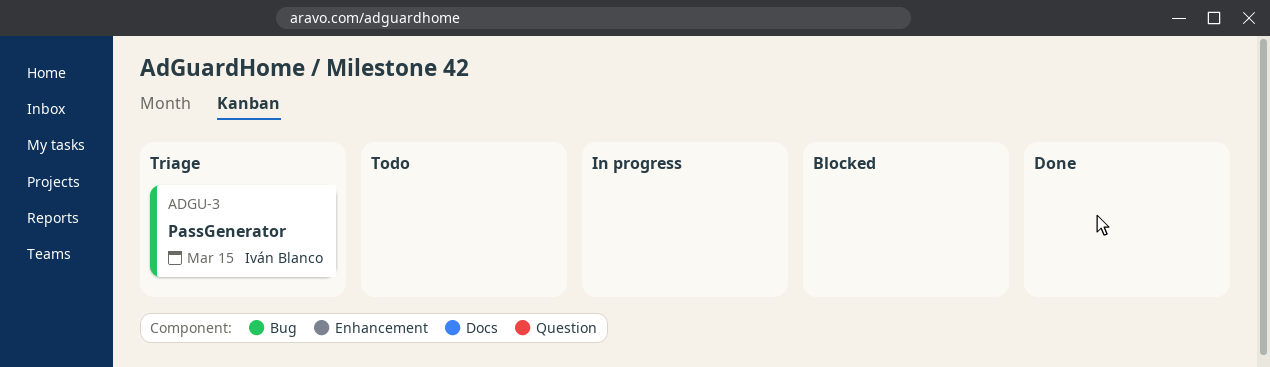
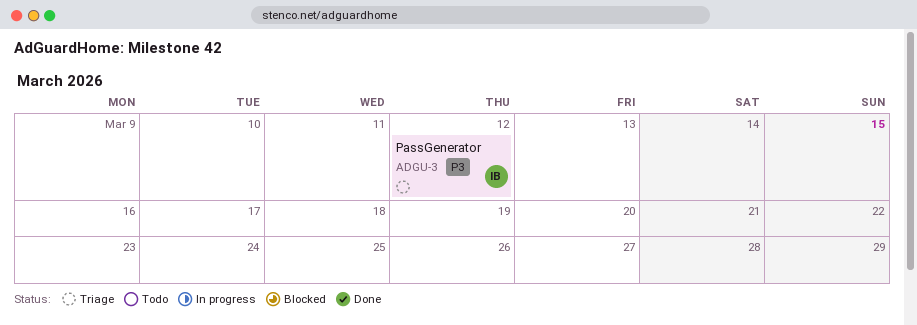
ADGU-3, due: Mar 15 -> Mar 12

